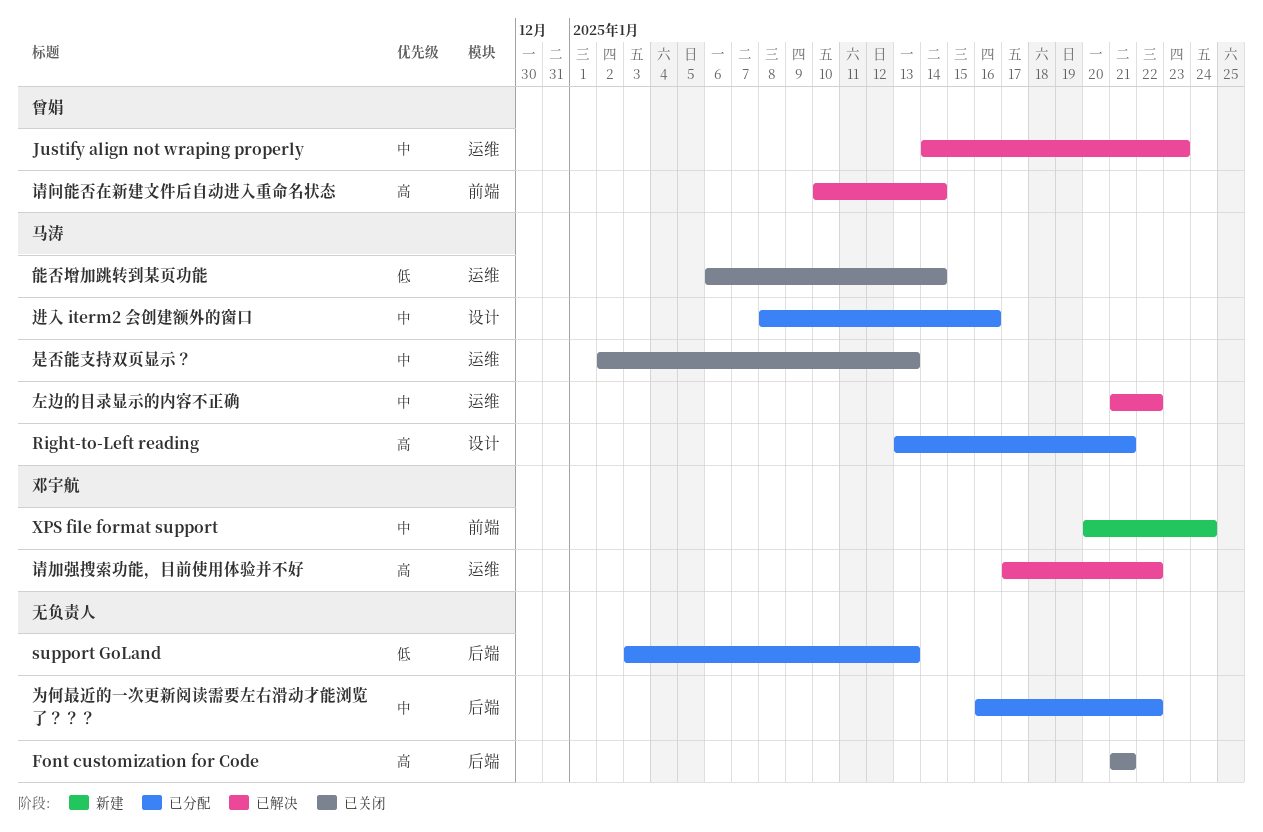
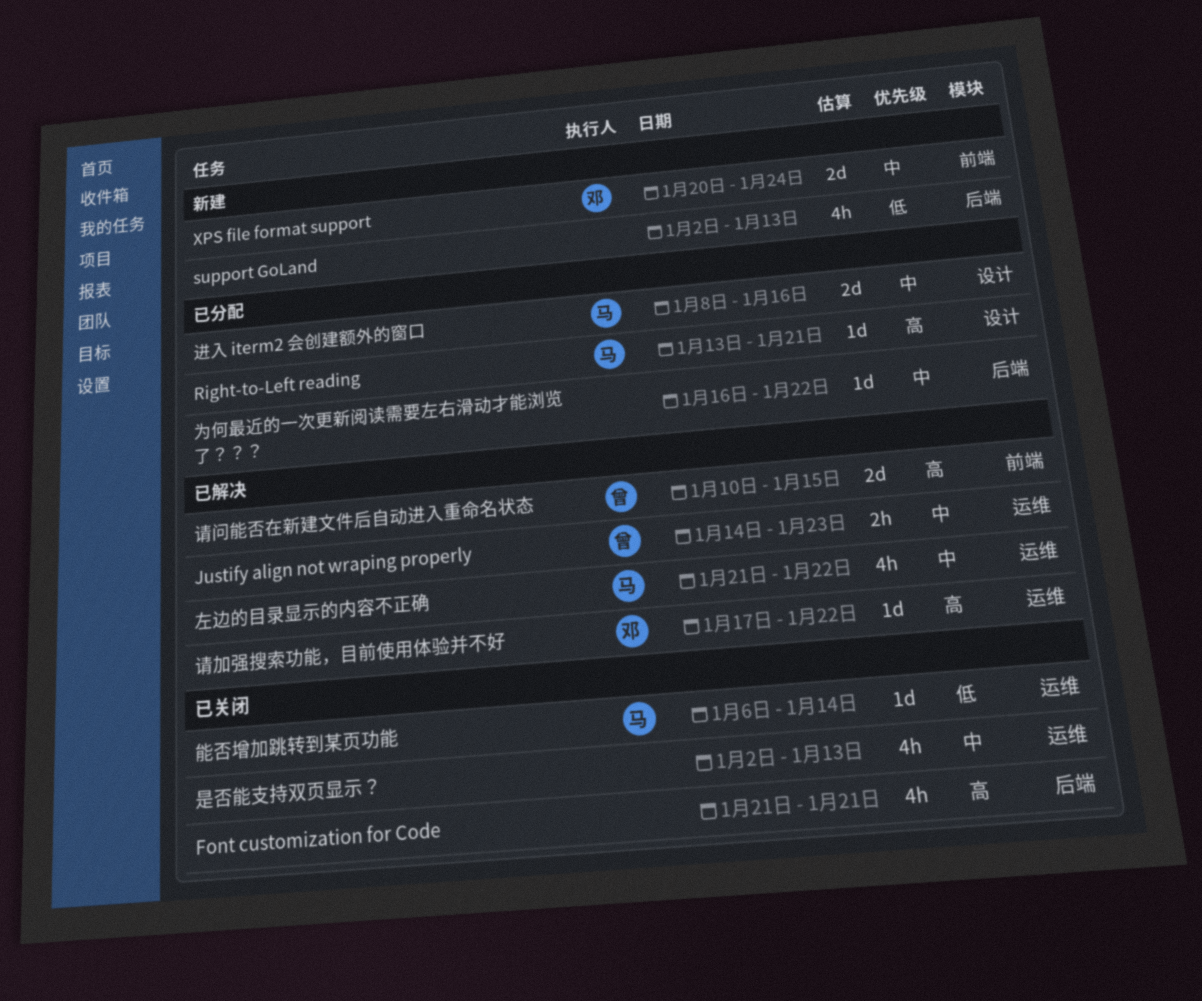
support GoLand, status: 已分配 -> 新建
support GoLand, start: Jan 3 -> Jan 2
是否能支持双页显示？, owner: 马涛 -> none
请问能否在新建文件后自动进入重命名状态, due: Jan 14 -> Jan 15

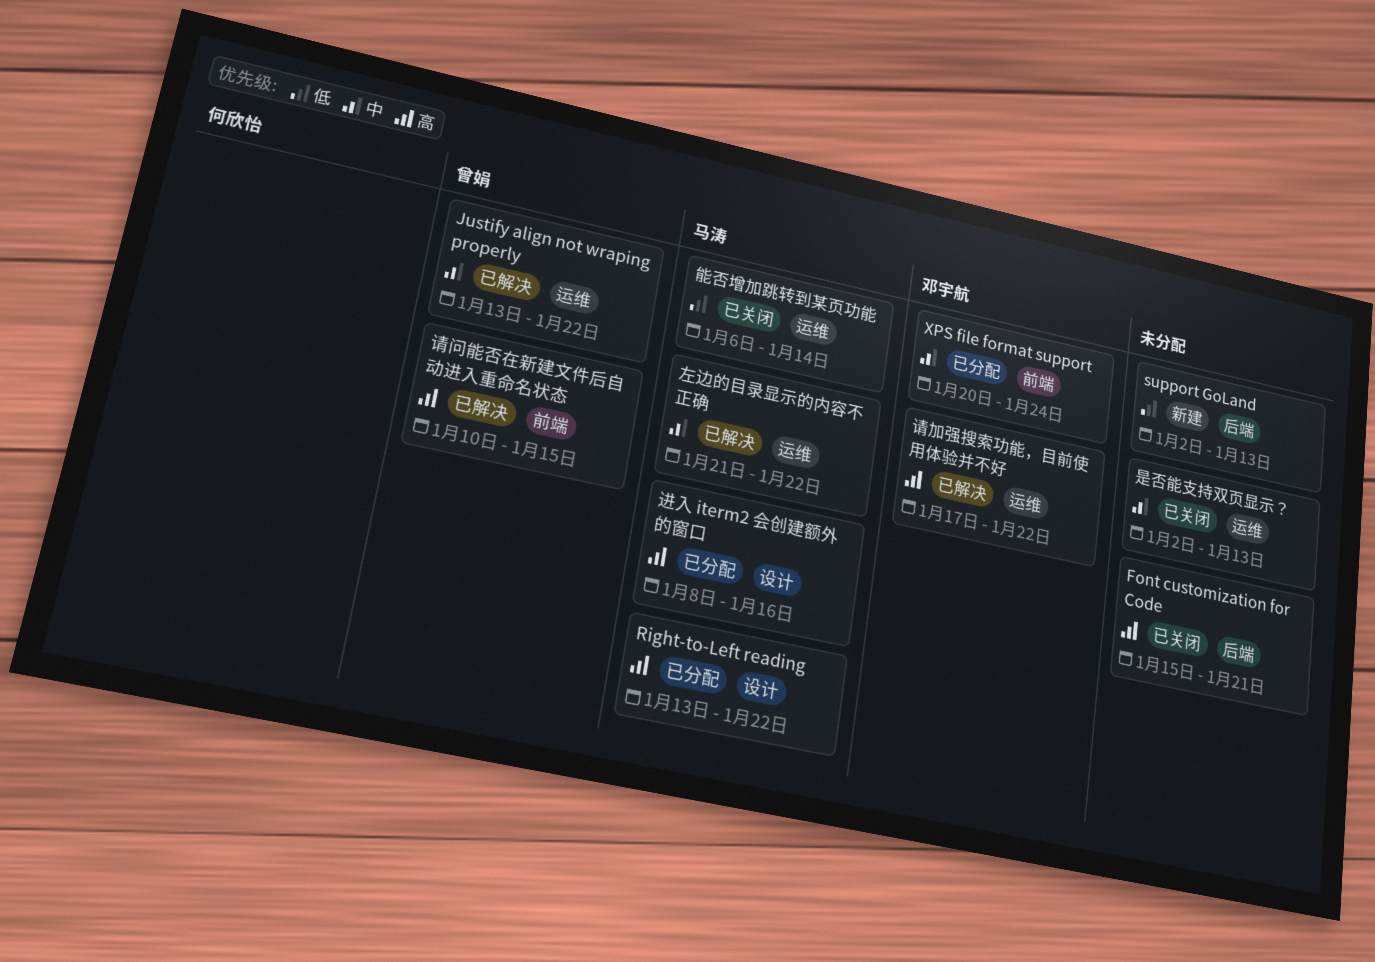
Font customization for Code, start: Jan 21 -> Jan 15
Justify align not wraping properly, start: Jan 14 -> Jan 13
Justify align not wraping properly, due: Jan 23 -> Jan 22
Right-to-Left reading, due: Jan 21 -> Jan 22
XPS file format support, status: 新建 -> 已分配
为何最近的一次更新阅读需要左右滑动才能浏览了？？？: present -> none
进入 iterm2 会创建额外的窗口, priority: 中 -> 高

